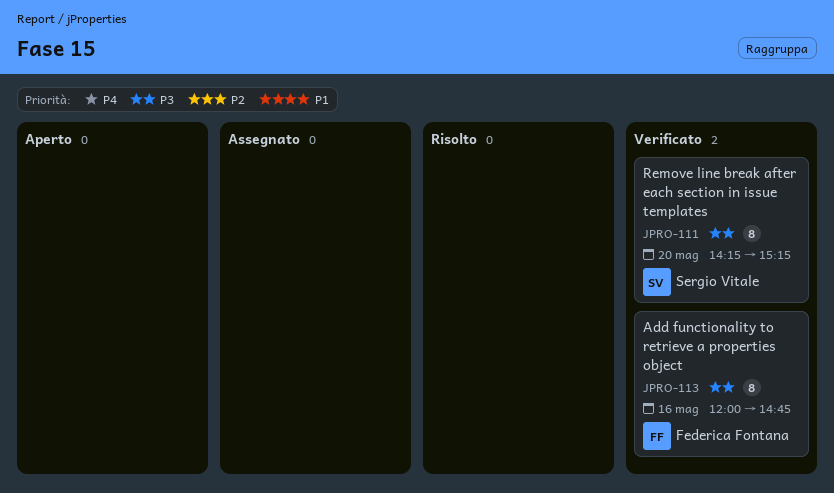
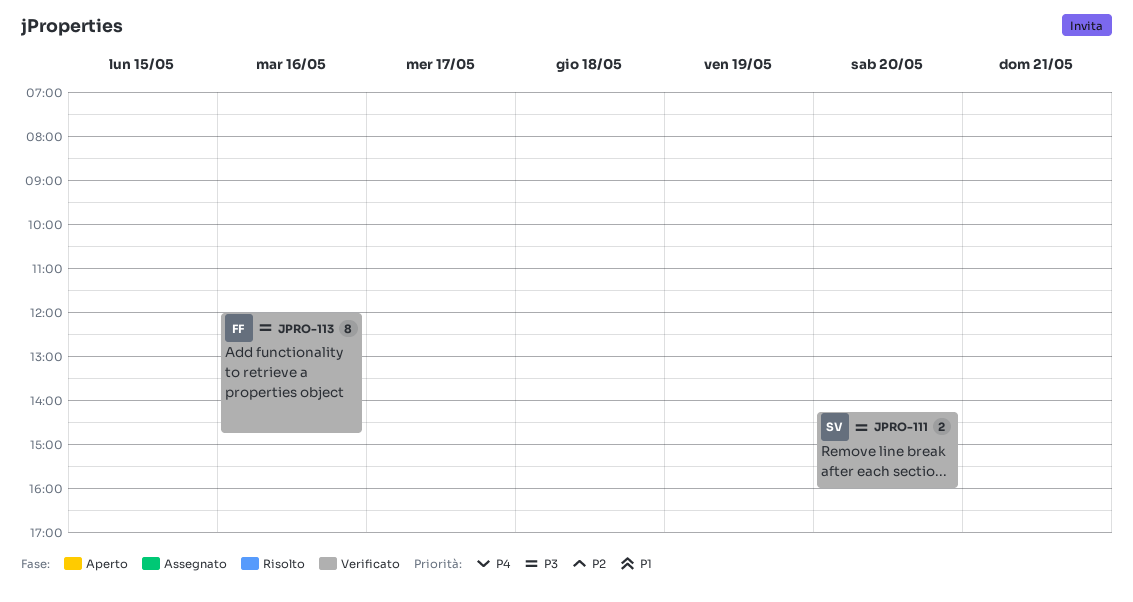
JPRO-111, estimate: 8 -> 2
JPRO-111, ends: 15:15 -> 16:00

